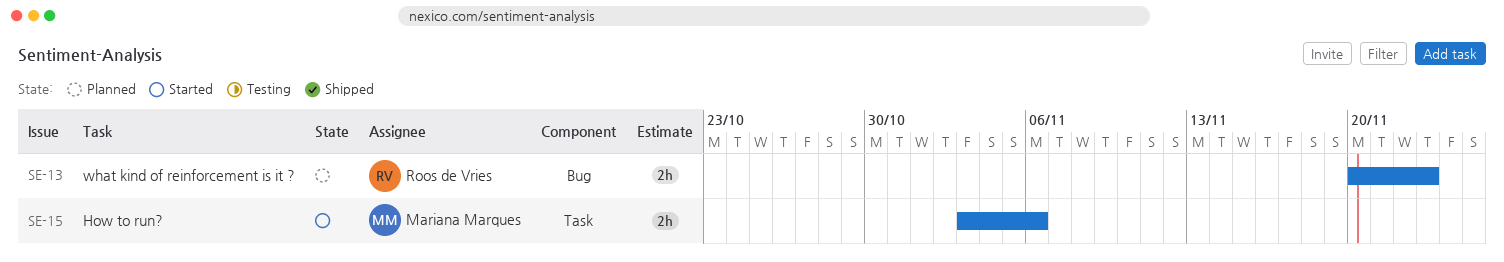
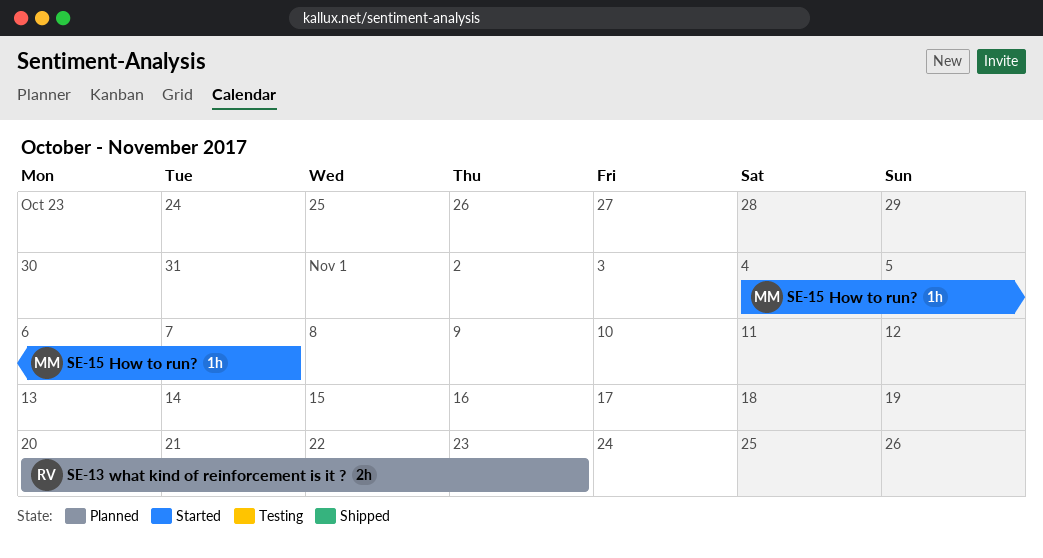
SE-15, estimate: 2h -> 1h
SE-15, start: Nov 3 -> Nov 4
SE-15, due: Nov 6 -> Nov 7

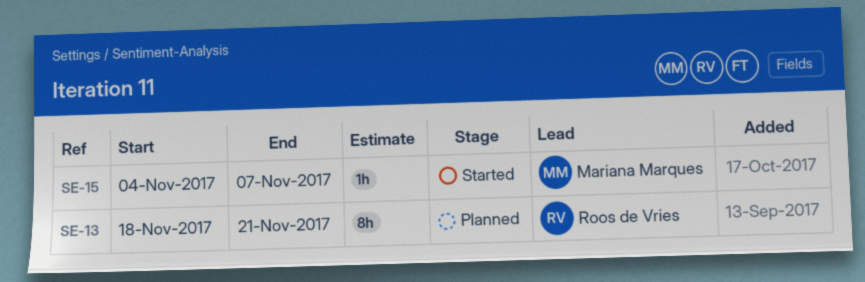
SE-13, estimate: 2h -> 8h
SE-13, start: Nov 20 -> Nov 18
SE-13, due: Nov 23 -> Nov 21

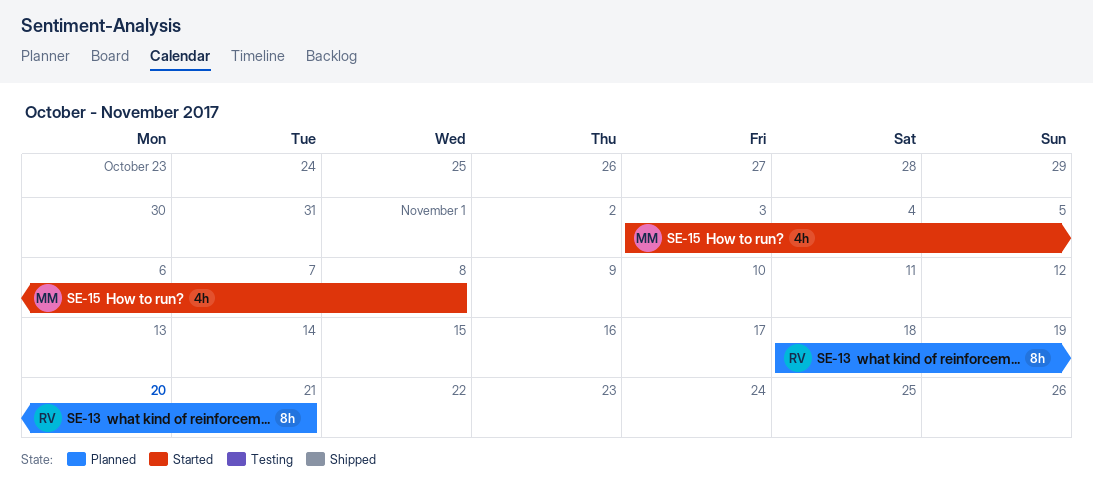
SE-15, estimate: 1h -> 4h
SE-15, start: Nov 4 -> Nov 3
SE-15, due: Nov 7 -> Nov 8

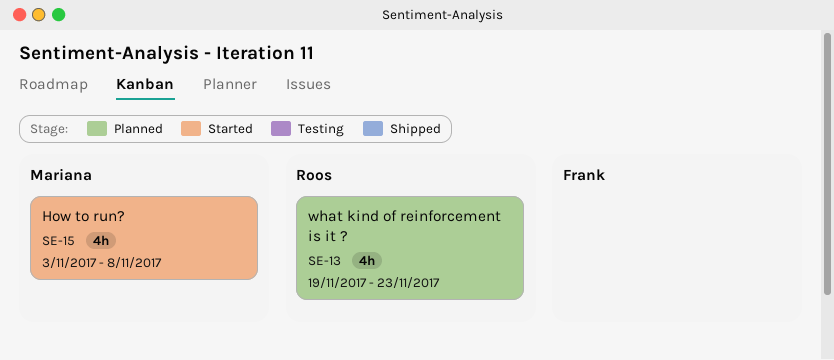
SE-13, estimate: 8h -> 4h
SE-13, start: Nov 18 -> Nov 19
SE-13, due: Nov 21 -> Nov 23

